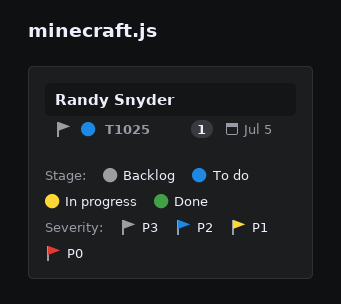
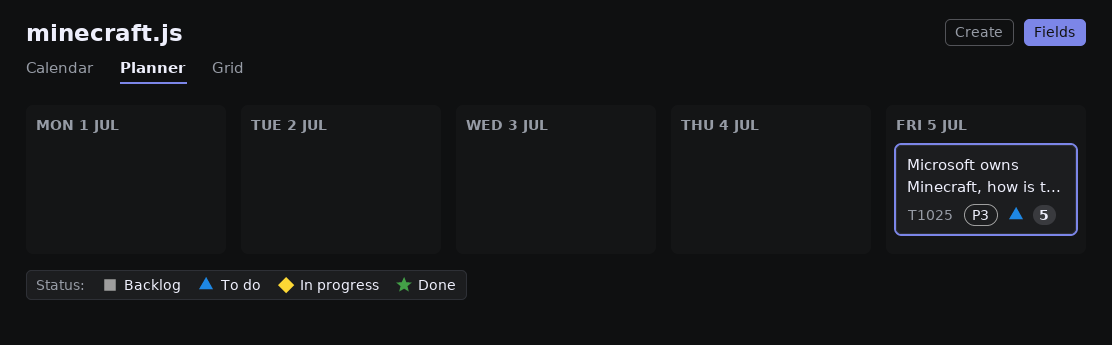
T1025, estimate: 1 -> 5

